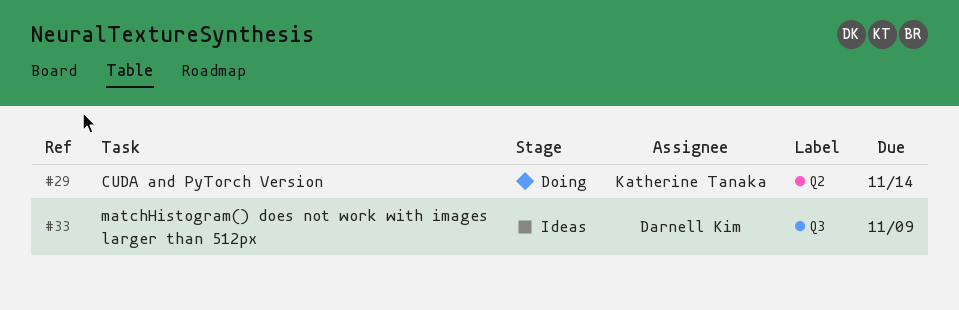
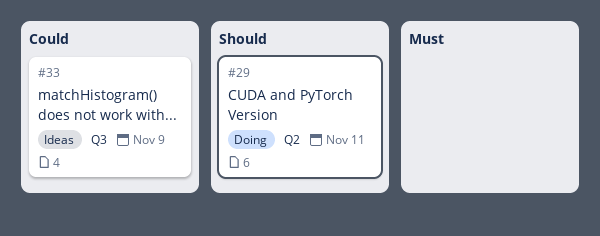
#29, due: Nov 14 -> Nov 11

